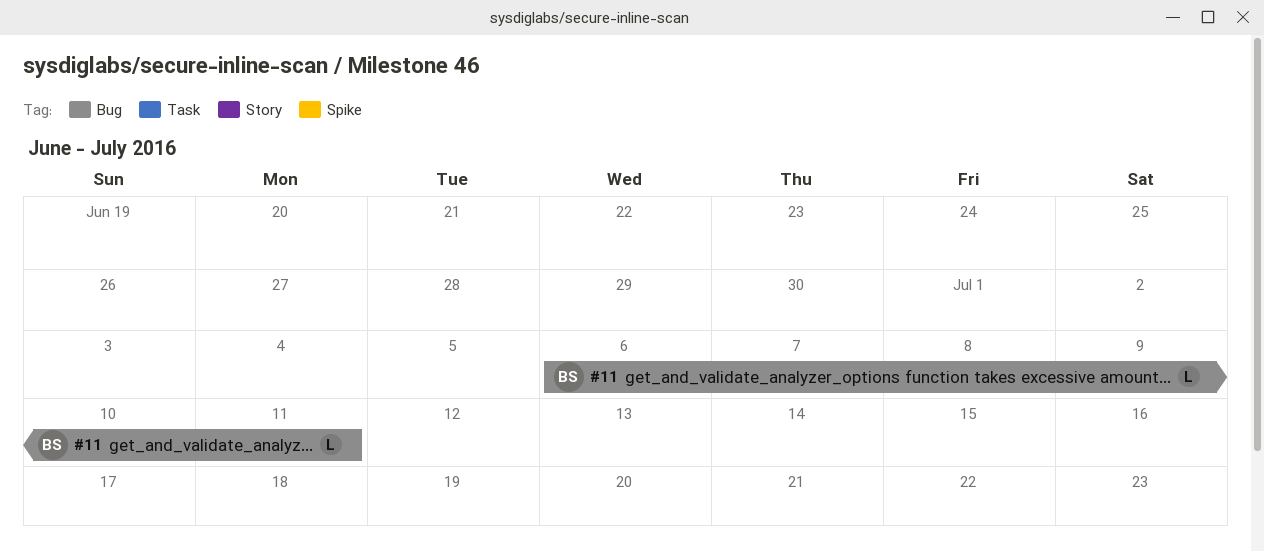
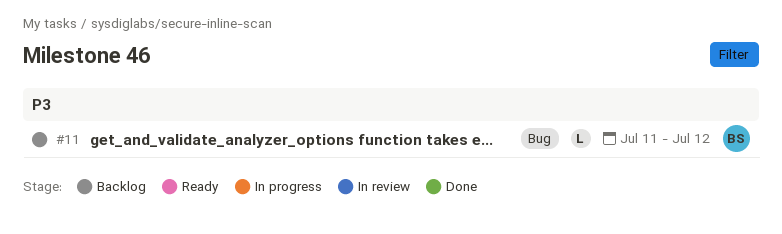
#11, start: Jul 6 -> Jul 11
#11, due: Jul 11 -> Jul 12

